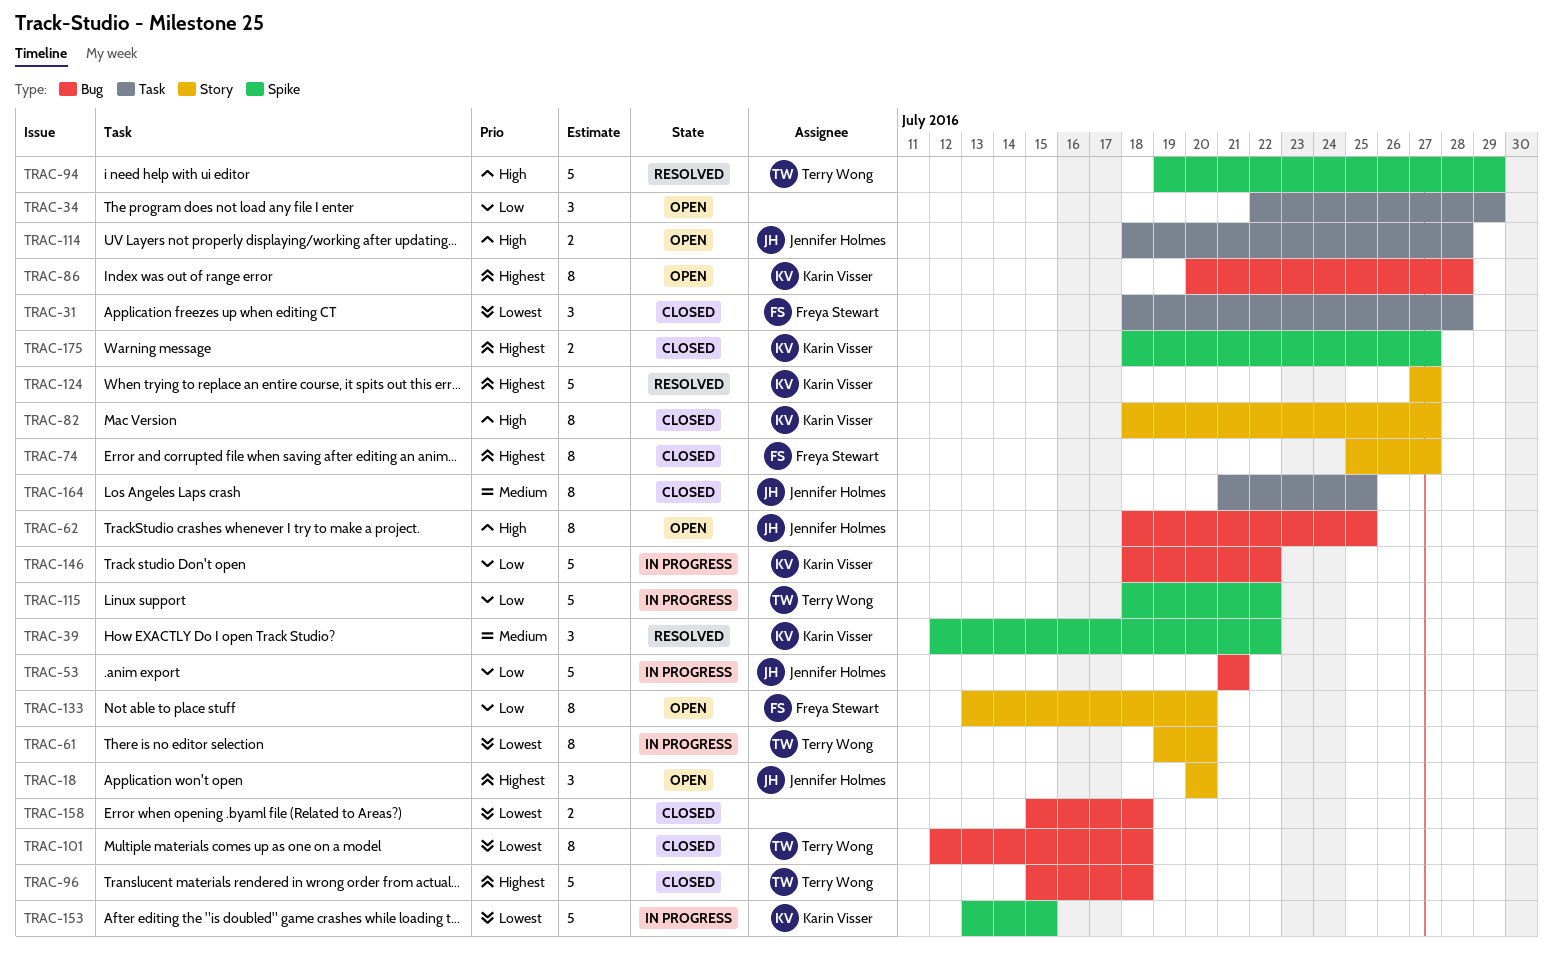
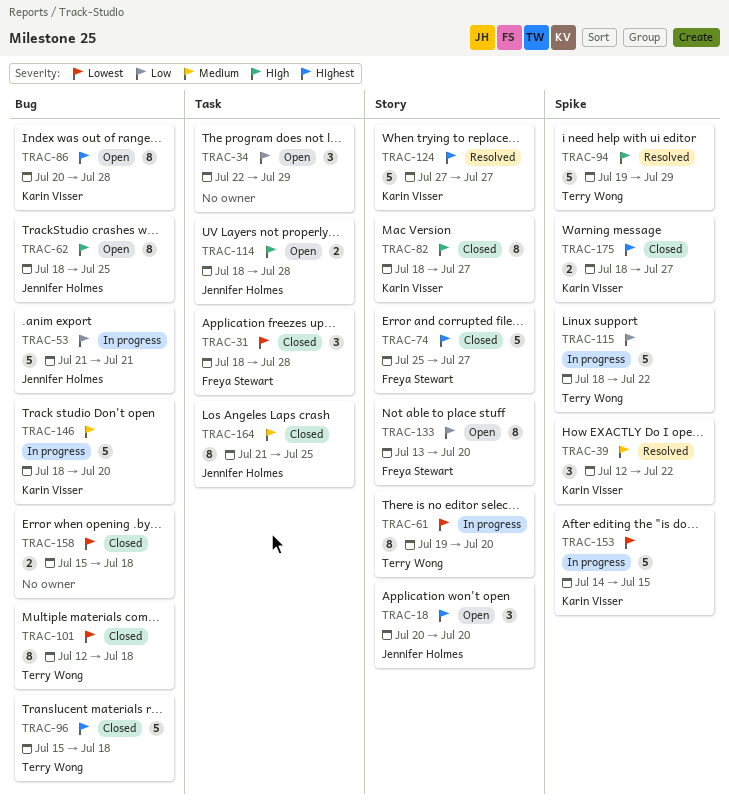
TRAC-74, estimate: 8 -> 5
TRAC-146, priority: Low -> Medium
TRAC-146, due: Jul 22 -> Jul 20
TRAC-153, start: Jul 13 -> Jul 14

